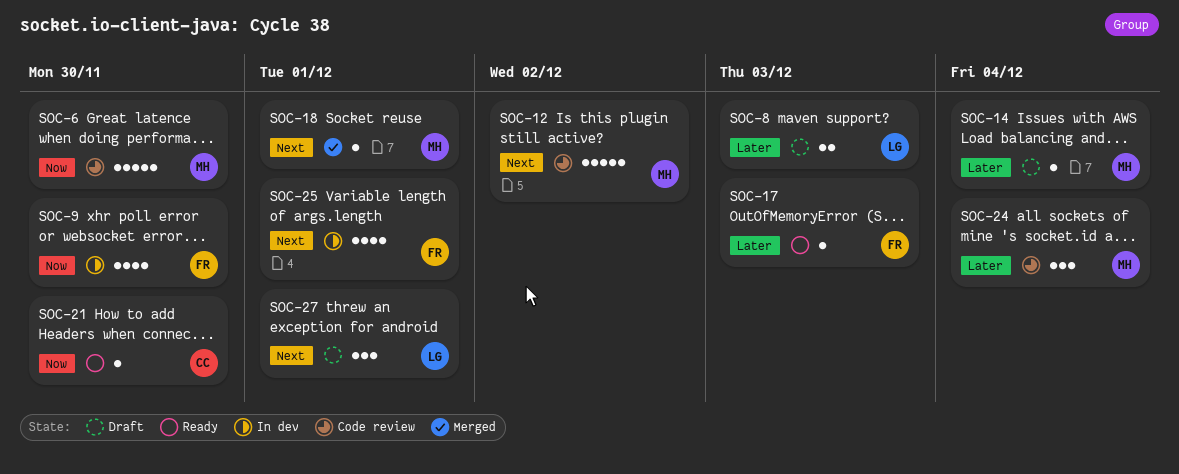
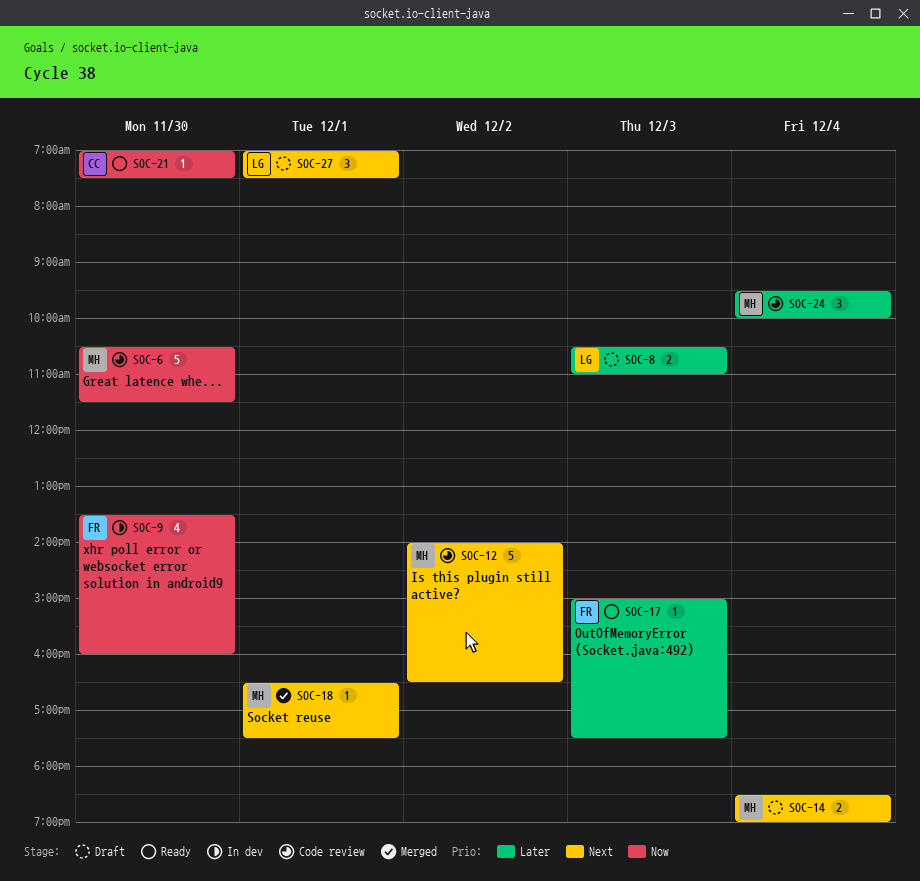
SOC-14, priority: Later -> Next
SOC-14, estimate: 1 -> 2
SOC-25: present -> none

